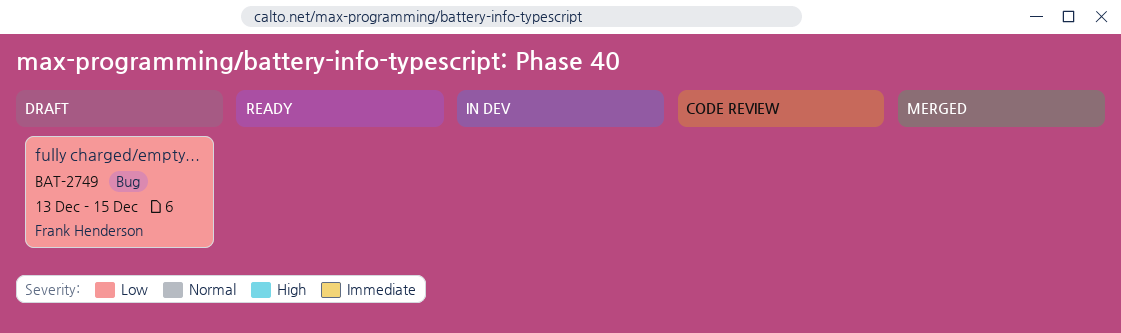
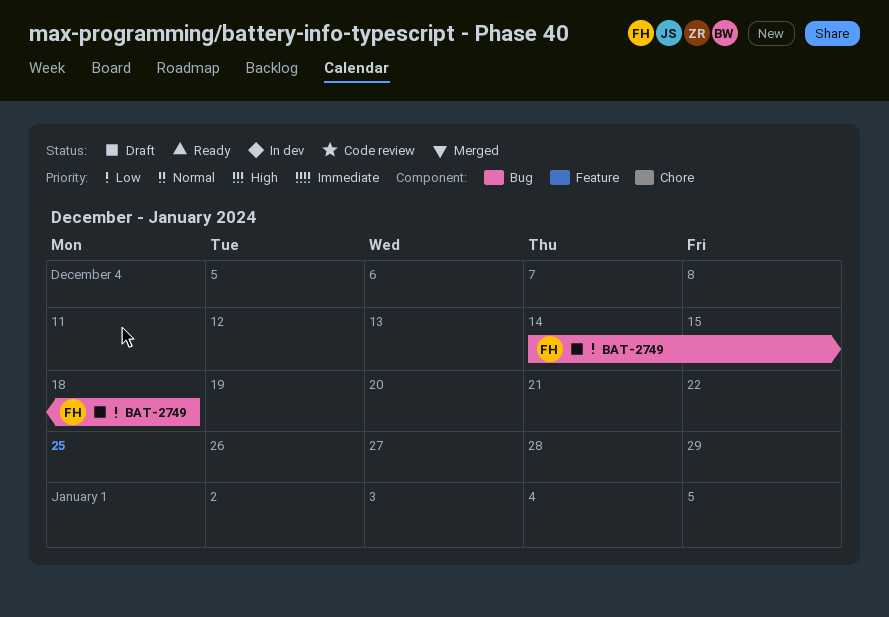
BAT-2749, start: Dec 13 -> Dec 14
BAT-2749, due: Dec 15 -> Dec 18

